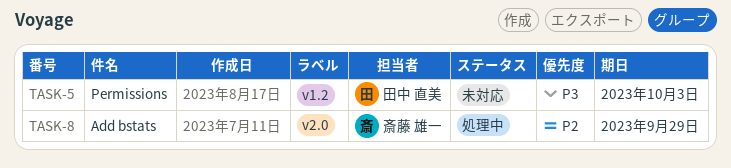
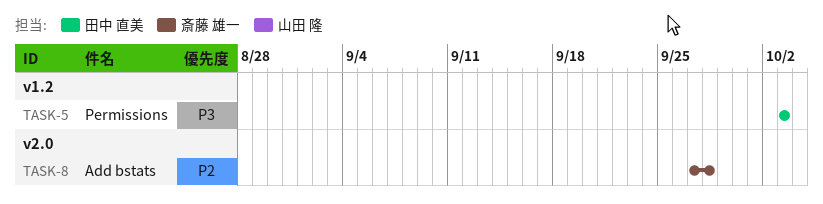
TASK-8, due: Sep 29 -> Sep 28

